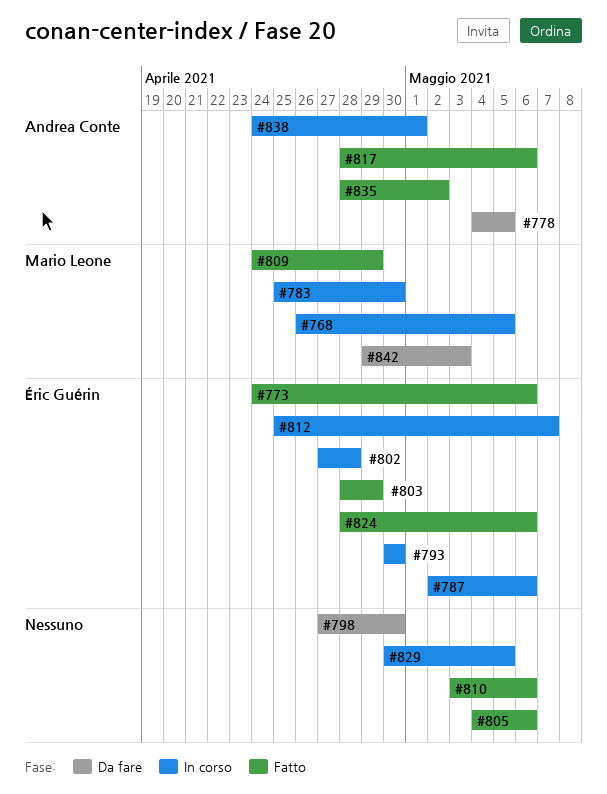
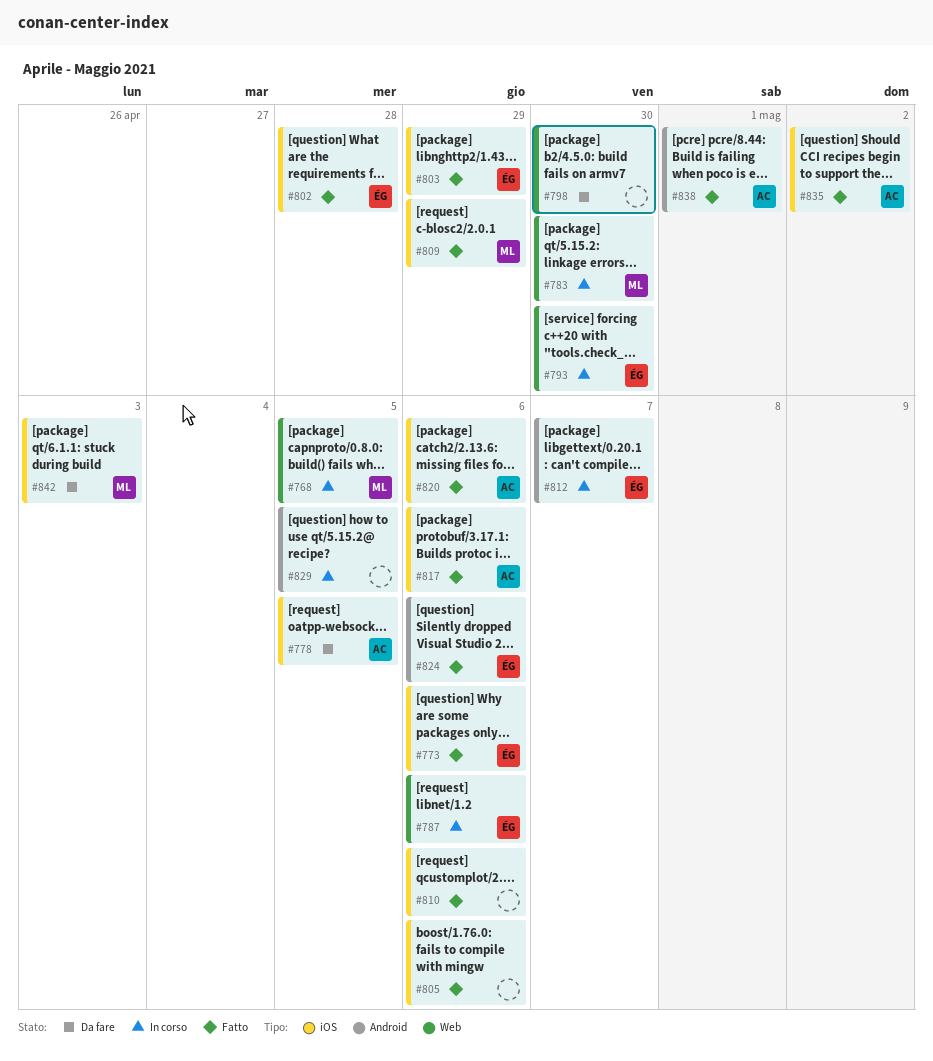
#802, status: In corso -> Fatto
#820: none -> present
#838, status: In corso -> Fatto

